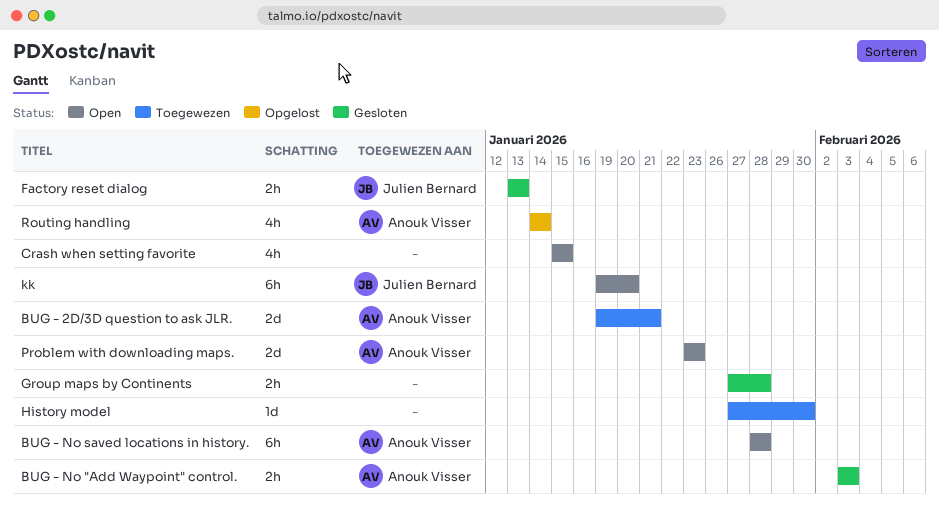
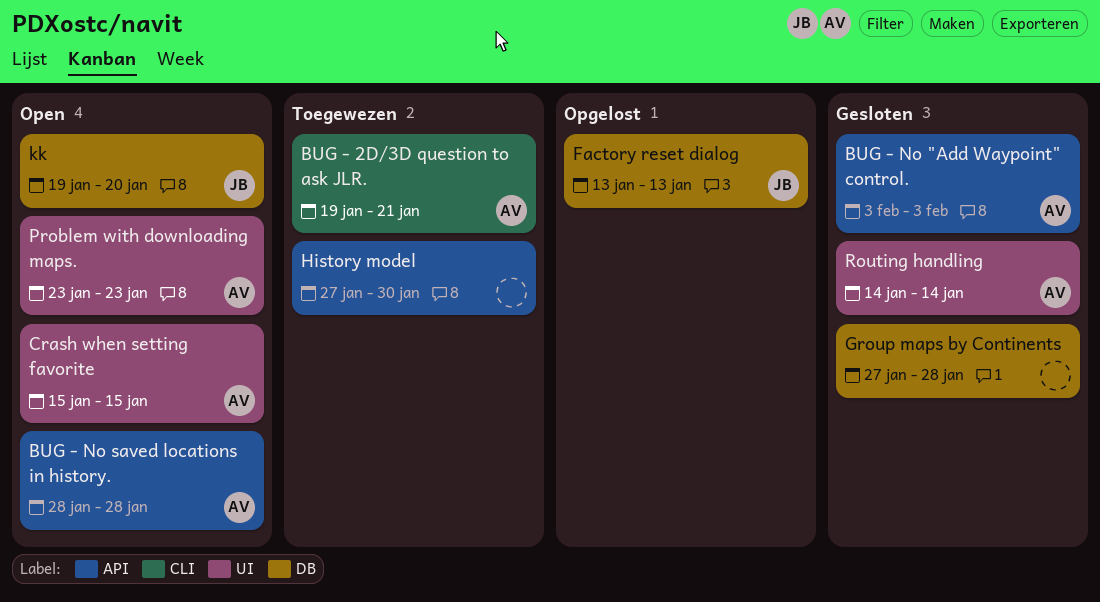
Crash when setting favorite, owner: none -> Anouk Visser
Factory reset dialog, status: Gesloten -> Opgelost
Routing handling, status: Opgelost -> Gesloten

